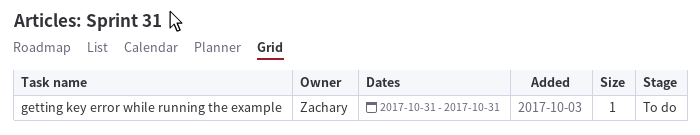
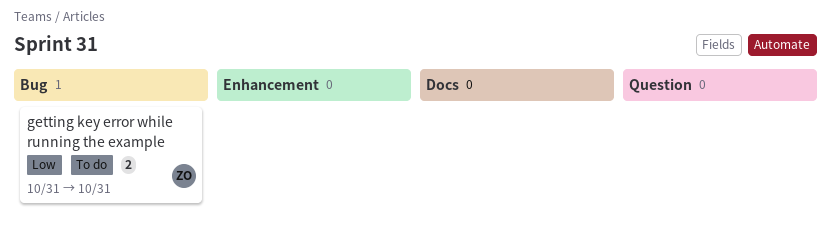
getting key error while running the example, estimate: 1 -> 2

